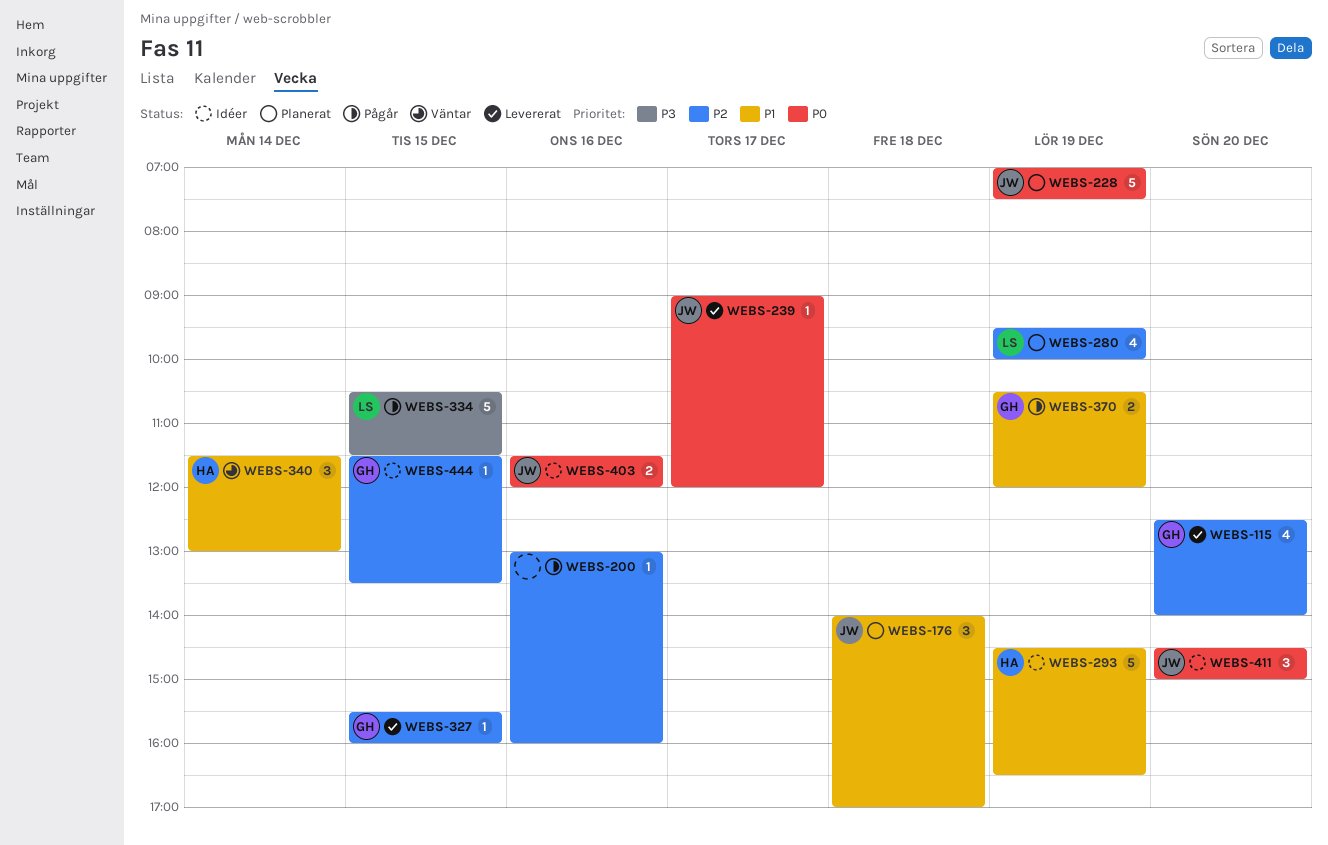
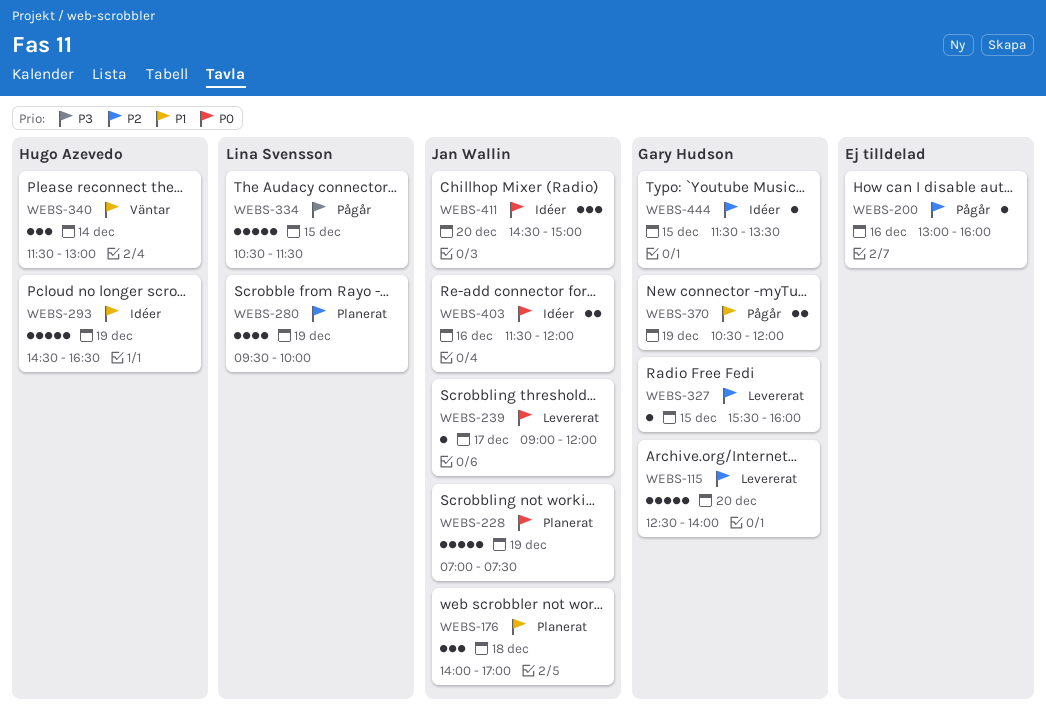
WEBS-115, estimate: 4 -> 5

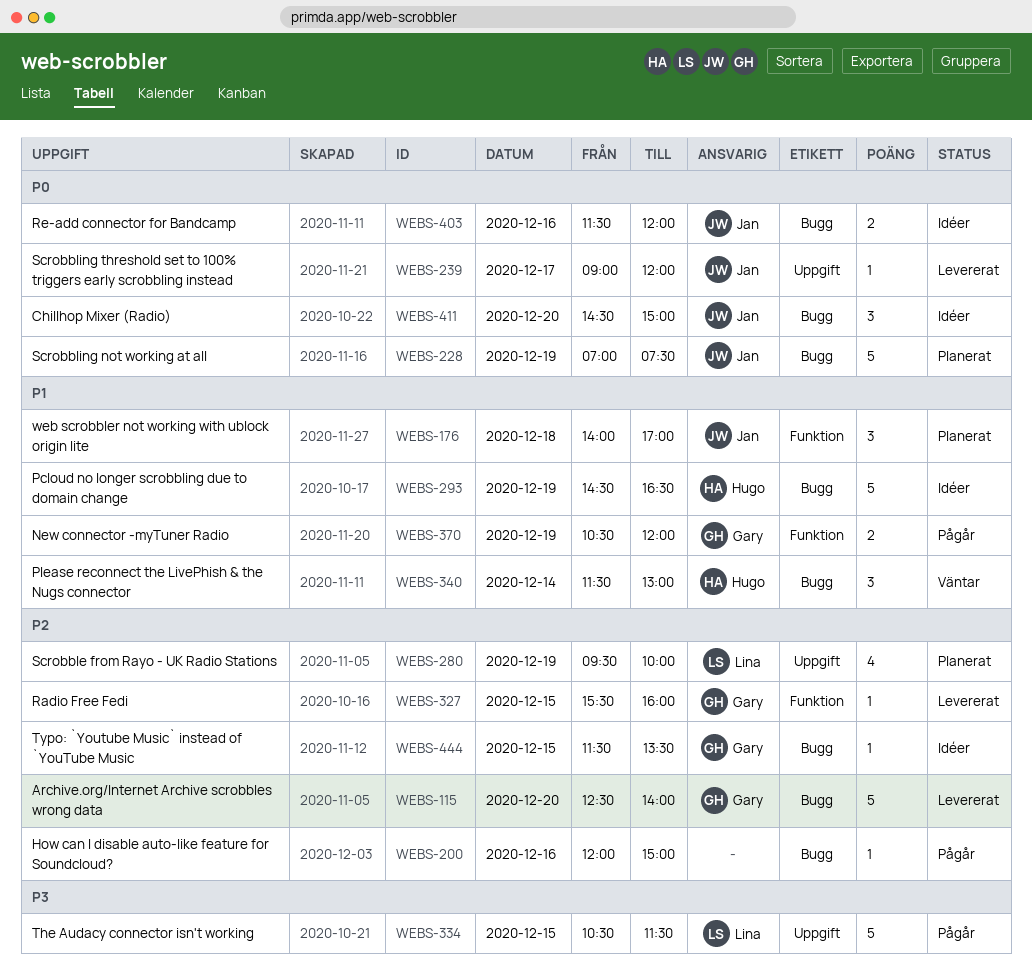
WEBS-200, begins: 13:00 -> 12:00
WEBS-200, ends: 16:00 -> 15:00

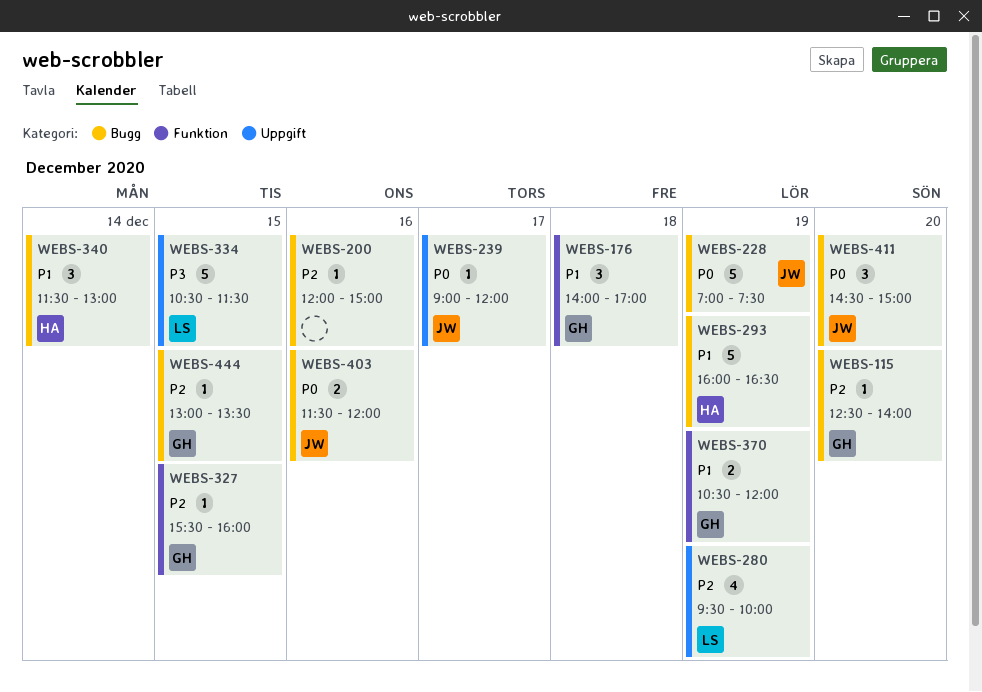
WEBS-115, estimate: 5 -> 1
WEBS-176, owner: Jan -> Gary
WEBS-293, begins: 14:30 -> 16:00
WEBS-444, begins: 11:30 -> 13:00

